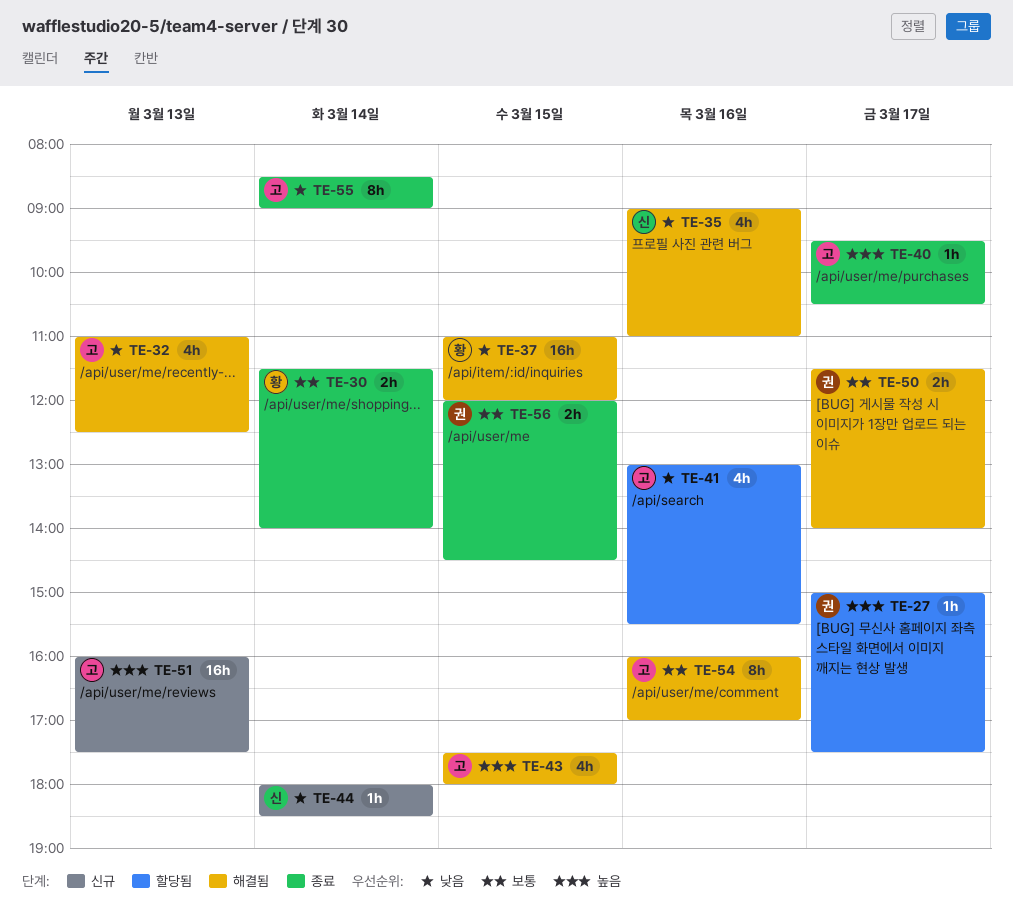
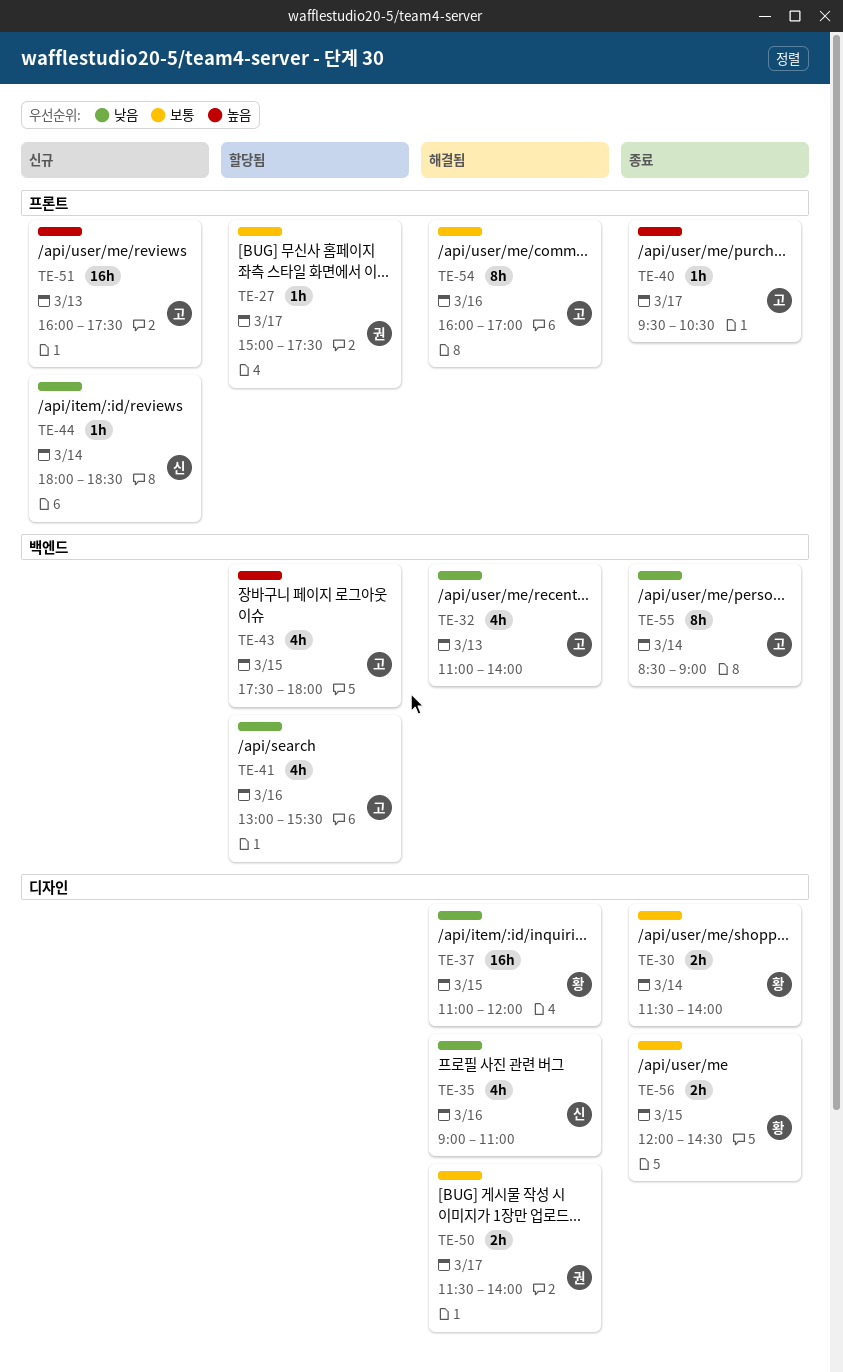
TE-27, priority: 높음 -> 보통
TE-32, ends: 12:30 -> 14:00
TE-43, status: 해결됨 -> 할당됨
TE-56, owner: 권 -> 황

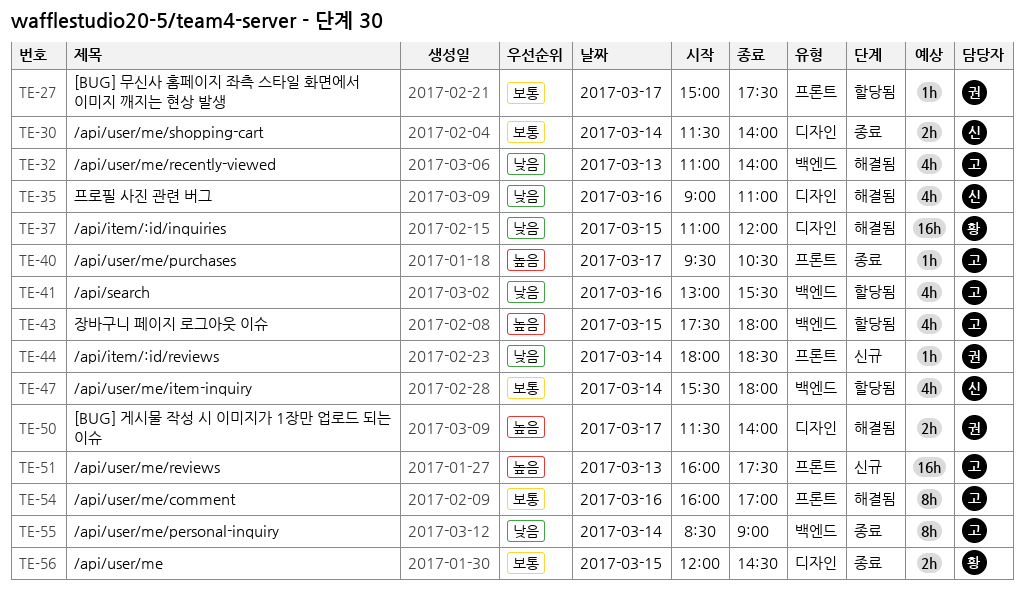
TE-30, owner: 황 -> 신
TE-44, owner: 신 -> 권
TE-47: none -> present
TE-50, priority: 보통 -> 높음

